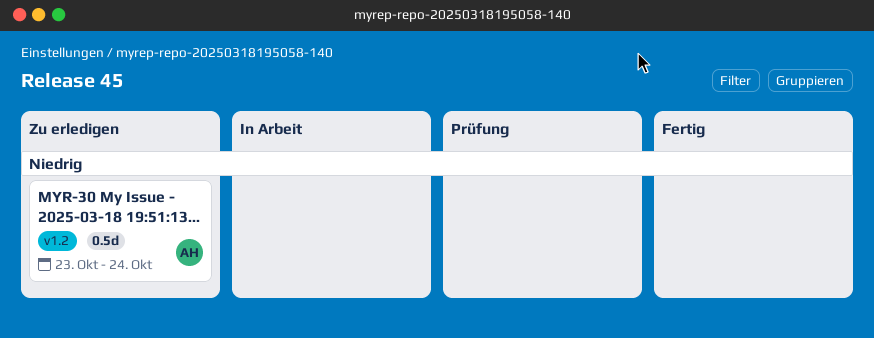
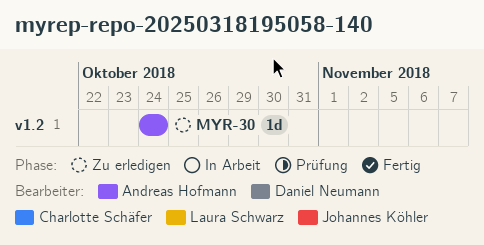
MYR-30, estimate: 0.5d -> 1d
MYR-30, start: Oct 23 -> Oct 24

